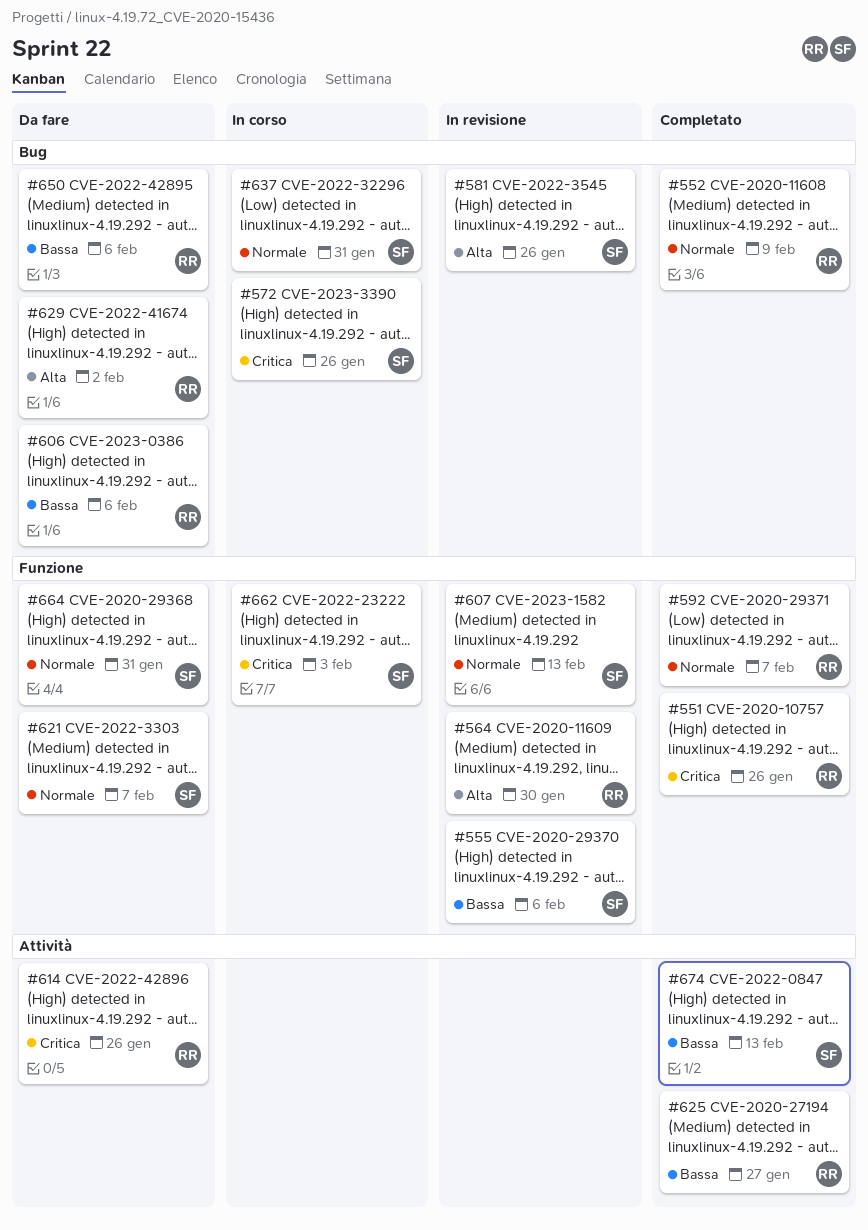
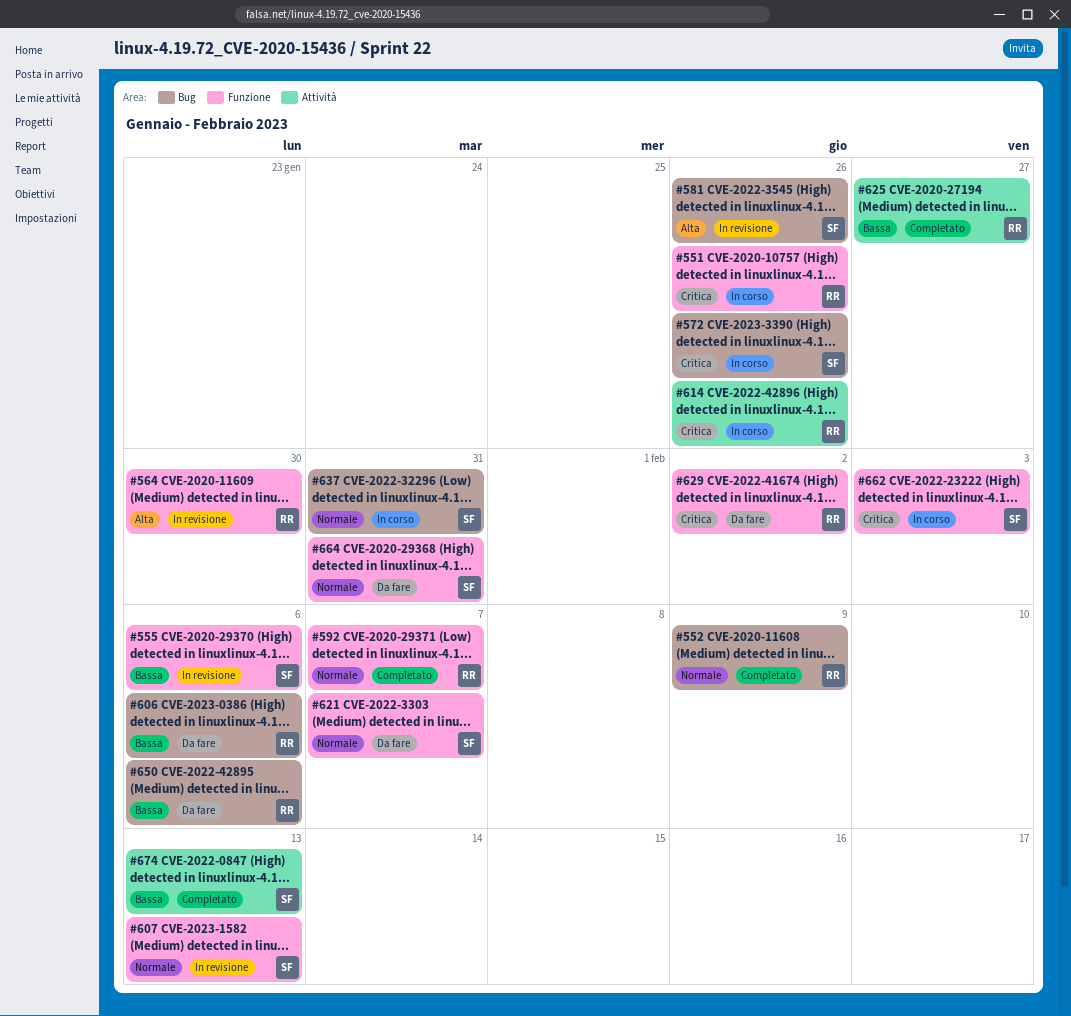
#551, status: Completato -> In corso
#614, status: Da fare -> In corso
#629, priority: Alta -> Critica
#629, label: Bug -> Funzione

